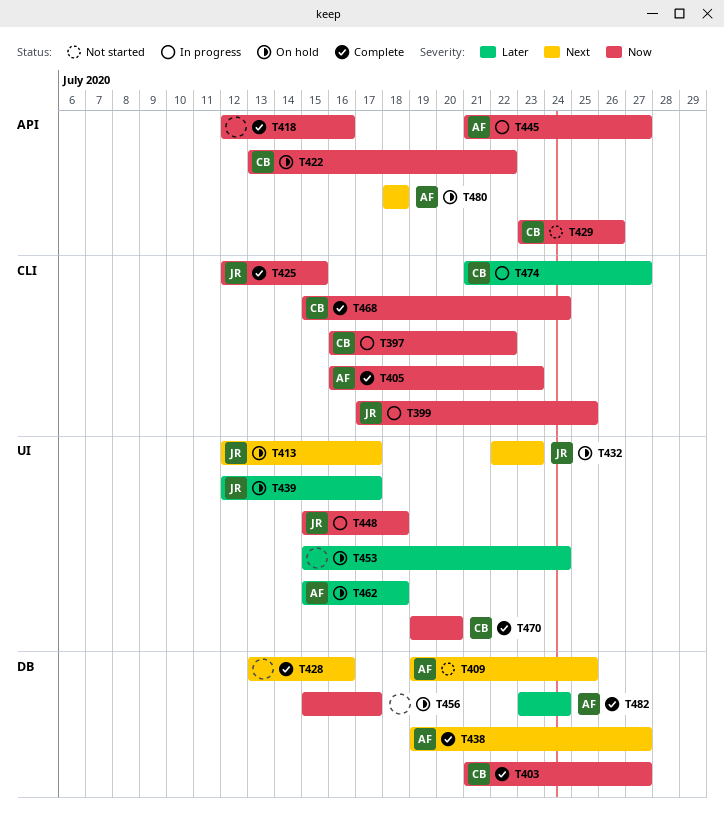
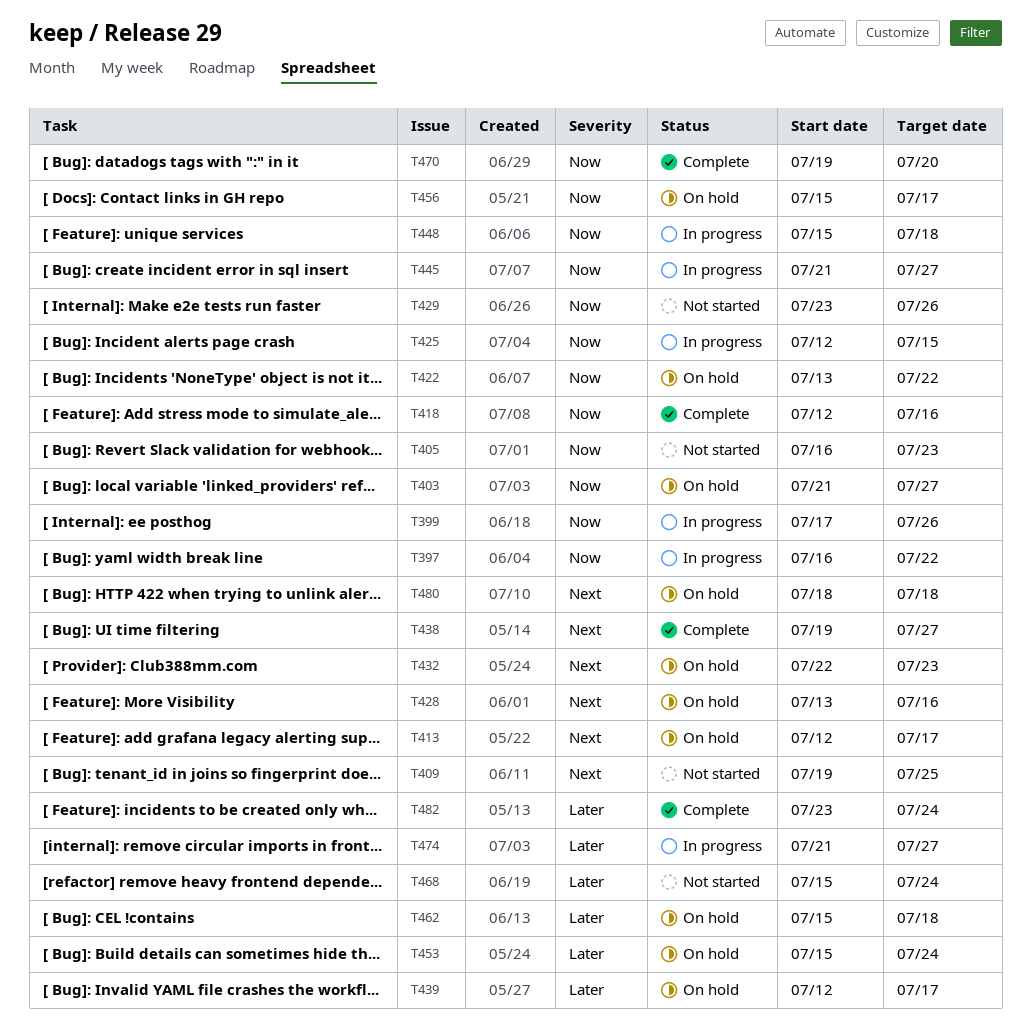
T399, due: Jul 25 -> Jul 26
T403, status: Complete -> On hold
T405, status: Complete -> Not started
T425, status: Complete -> In progress
T428, status: Complete -> On hold
T468, status: Complete -> Not started
T468, priority: Now -> Later

